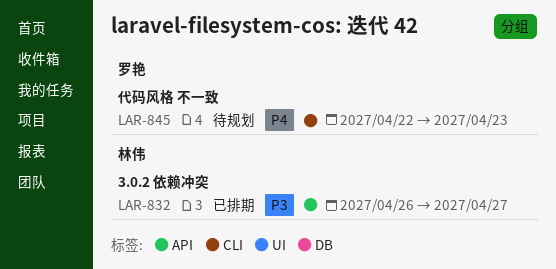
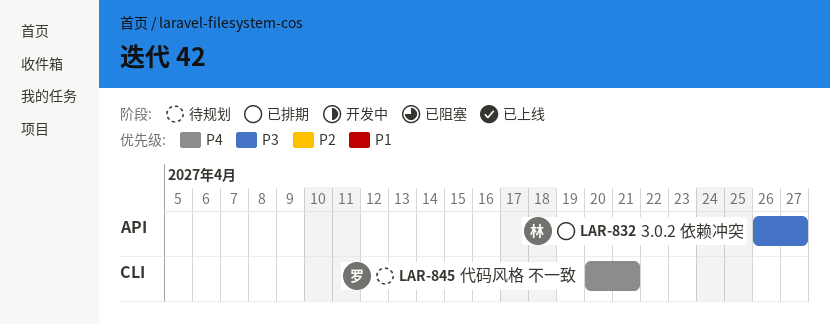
LAR-845, start: Apr 22 -> Apr 20
LAR-845, due: Apr 23 -> Apr 21

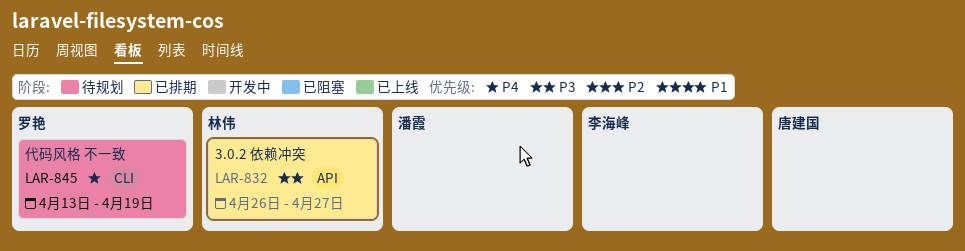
LAR-845, start: Apr 20 -> Apr 13
LAR-845, due: Apr 21 -> Apr 19

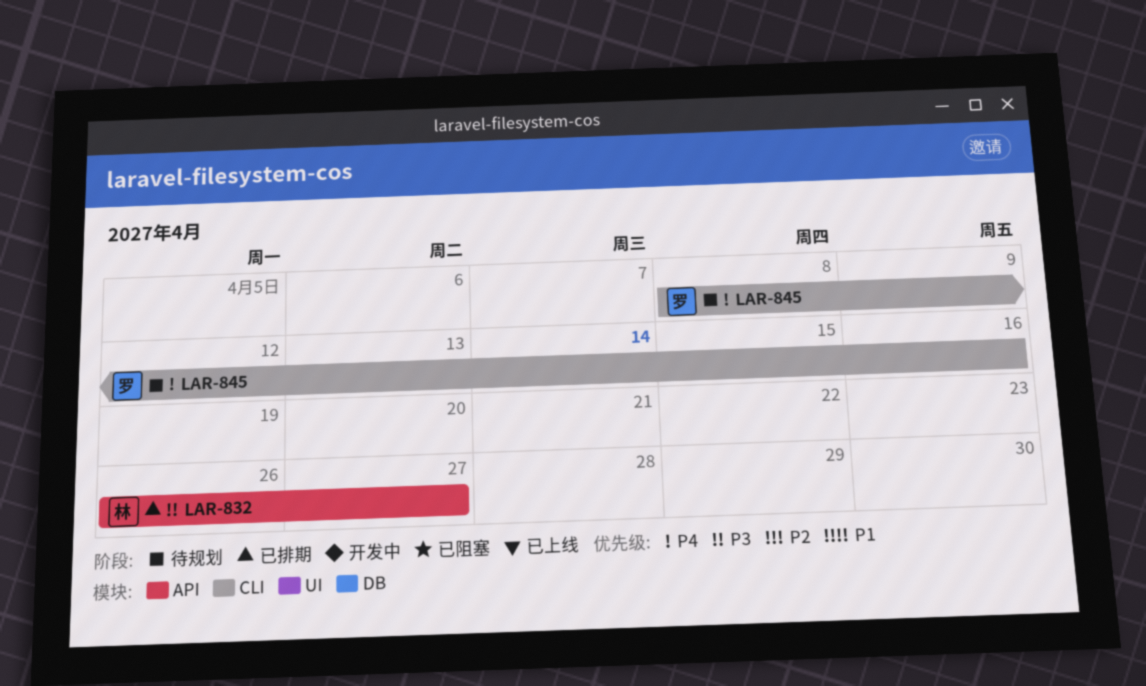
LAR-845, start: Apr 13 -> Apr 8
LAR-845, due: Apr 19 -> Apr 16

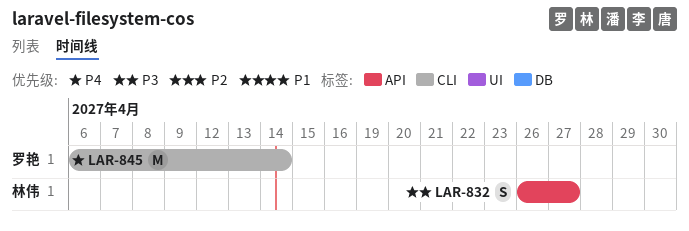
LAR-845, start: Apr 8 -> Apr 6
LAR-845, due: Apr 16 -> Apr 14

